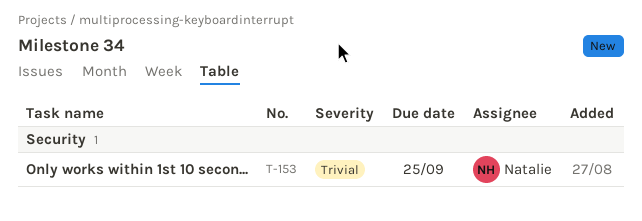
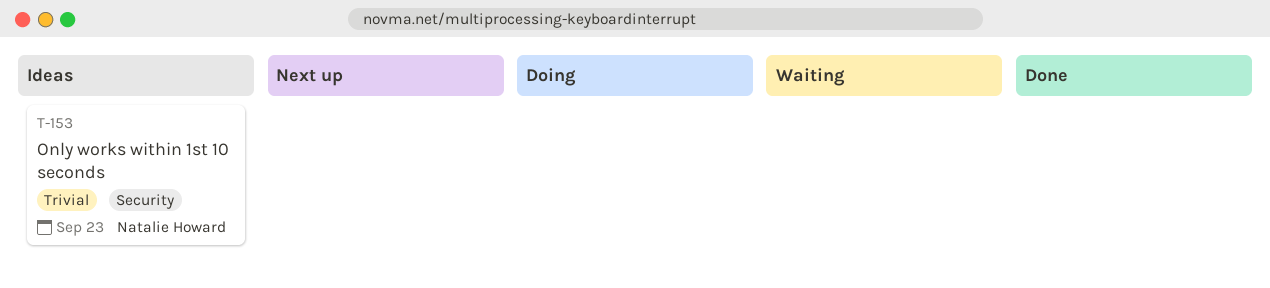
T-153, due: Sep 25 -> Sep 23

